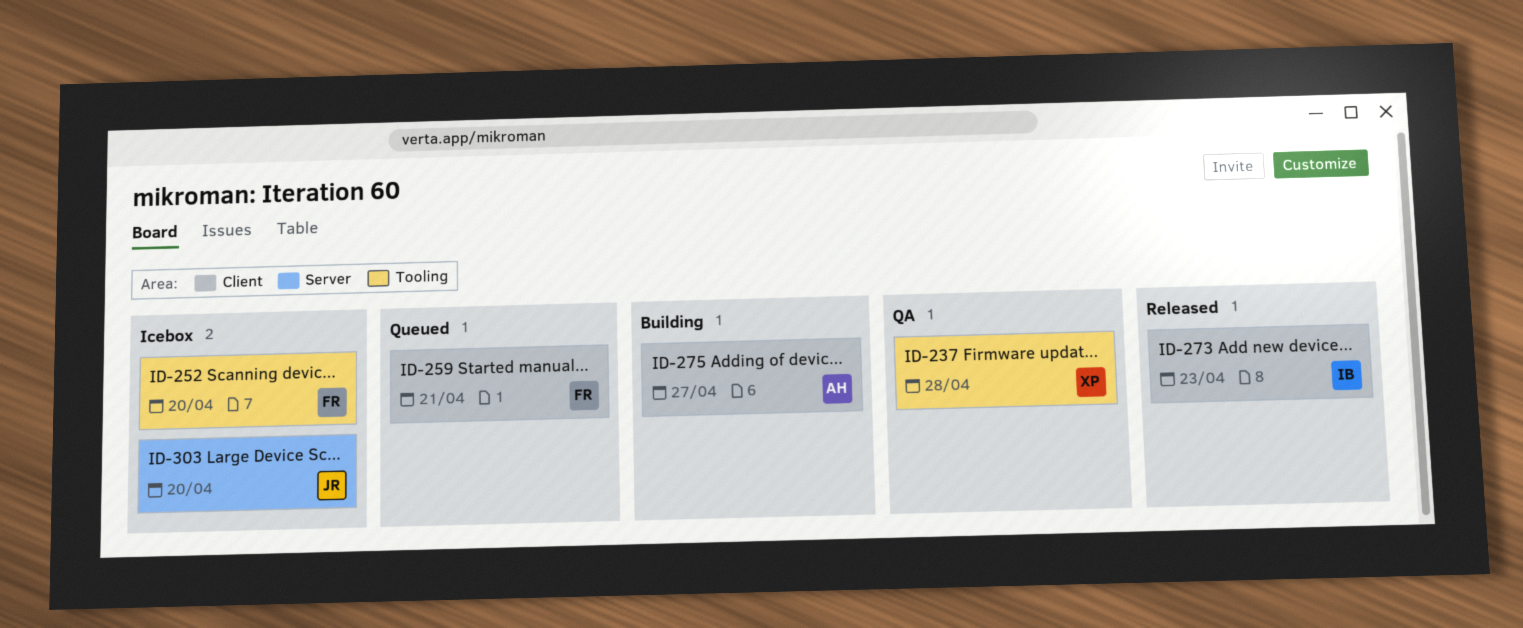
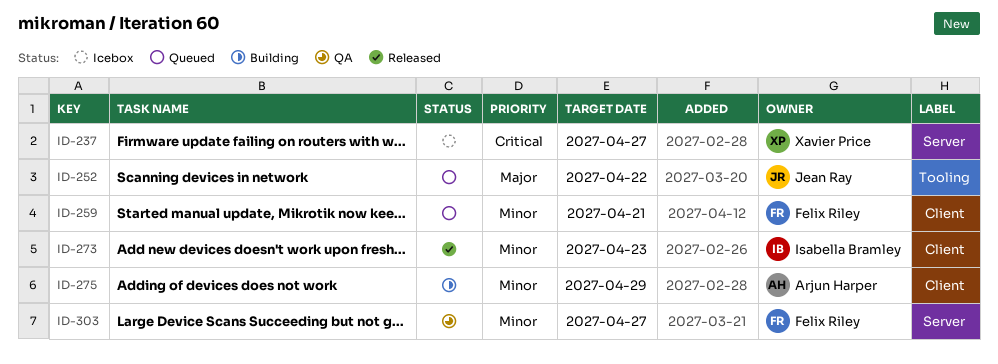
ID-237, status: QA -> Icebox
ID-237, label: Tooling -> Server
ID-237, due: Apr 28 -> Apr 27
ID-252, status: Icebox -> Queued
ID-252, owner: Felix Riley -> Jean Ray
ID-252, due: Apr 20 -> Apr 22
ID-275, due: Apr 27 -> Apr 29
ID-303, status: Icebox -> QA
ID-303, owner: Jean Ray -> Felix Riley
ID-303, due: Apr 20 -> Apr 27

